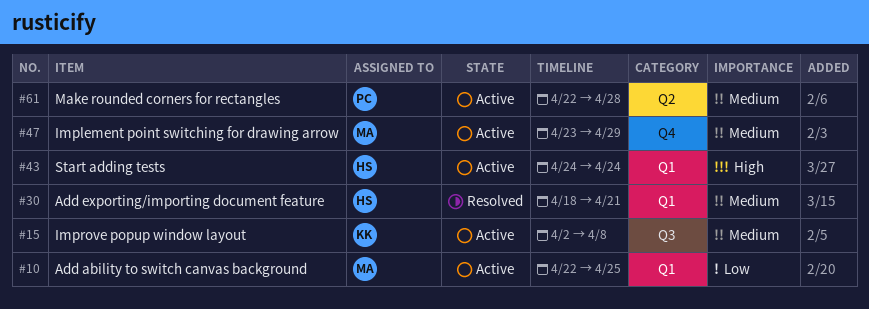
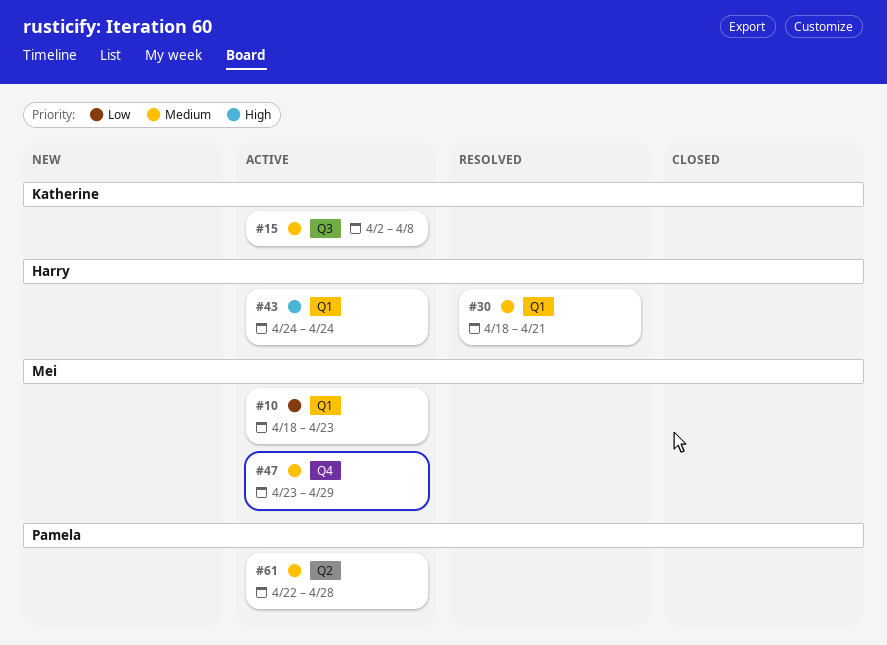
#10, start: Apr 22 -> Apr 18
#10, due: Apr 25 -> Apr 23

